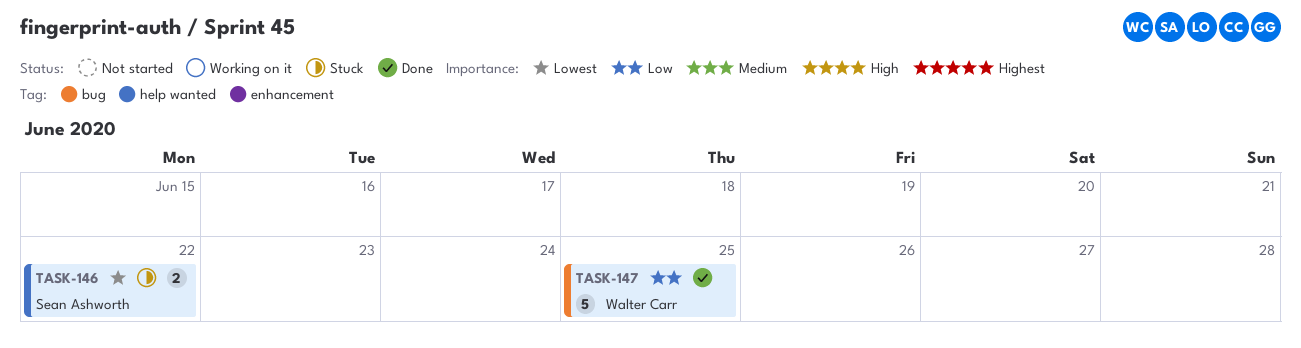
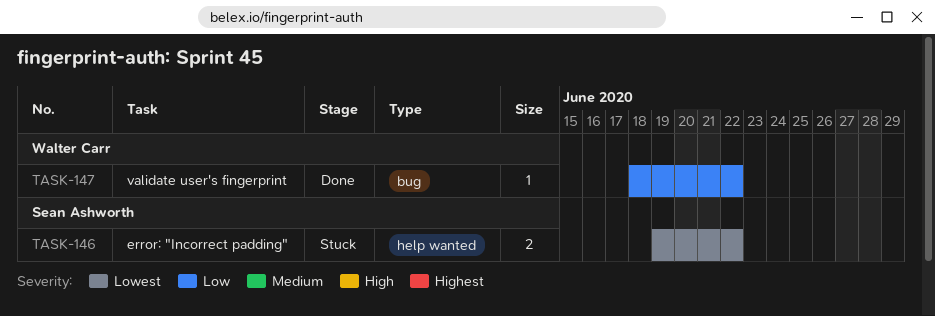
TASK-147, estimate: 5 -> 1
TASK-147, due: Jun 25 -> Jun 22

